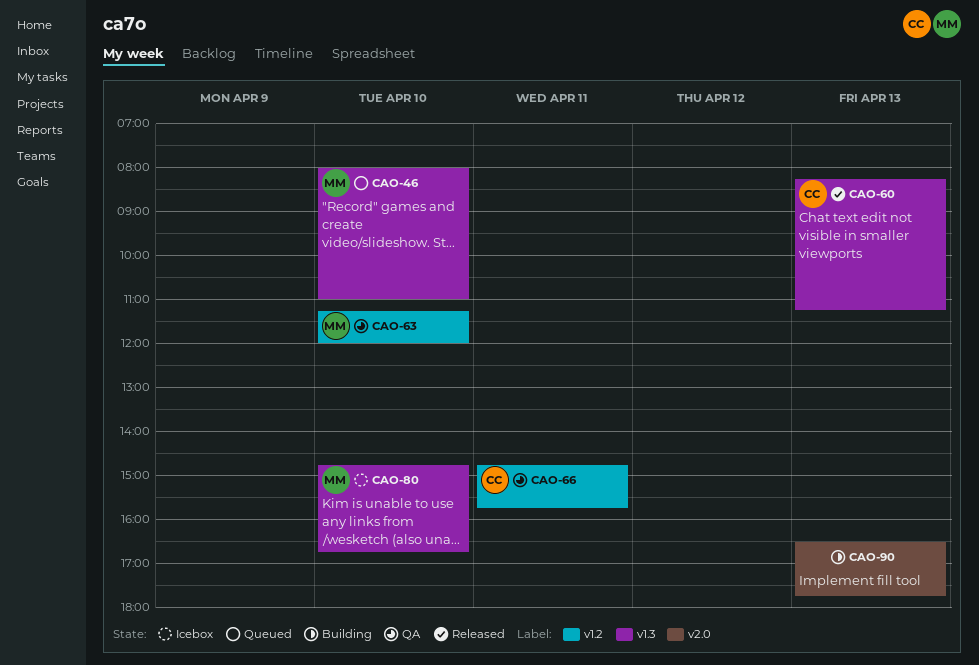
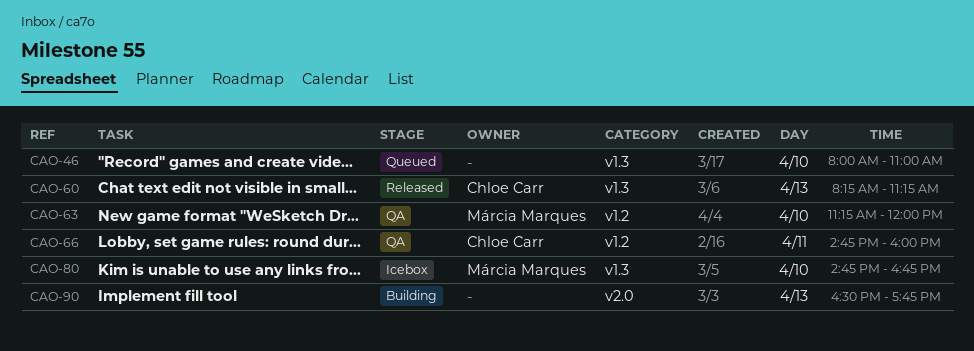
CAO-46, owner: Márcia Marques -> none
CAO-66, ends: 15:45 -> 16:00

